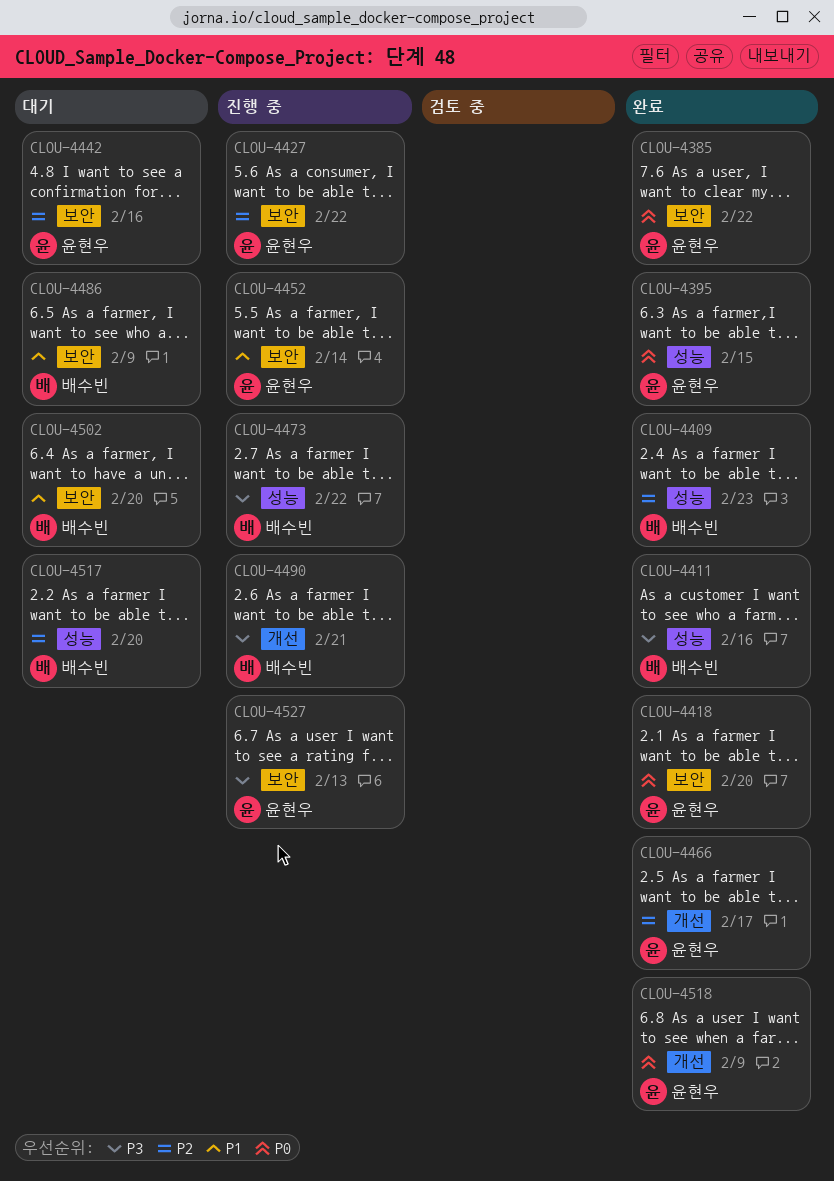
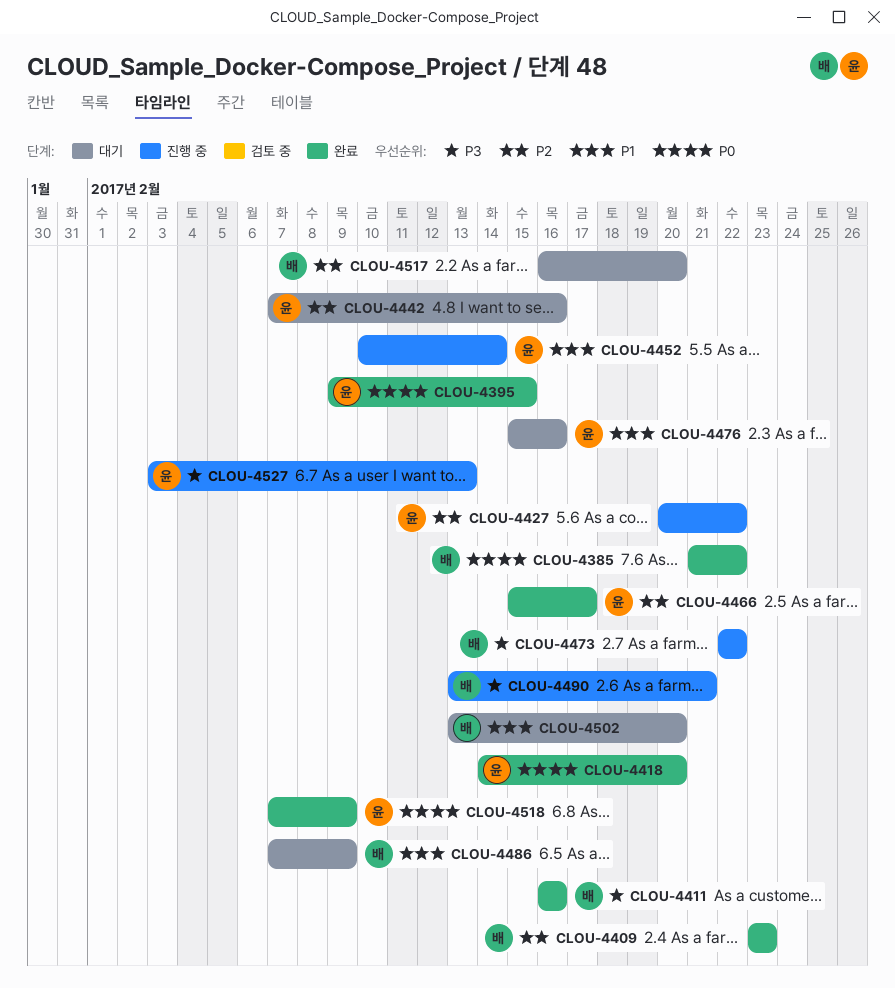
CLOU-4385, owner: 윤현우 -> 배수빈
CLOU-4476: none -> present

